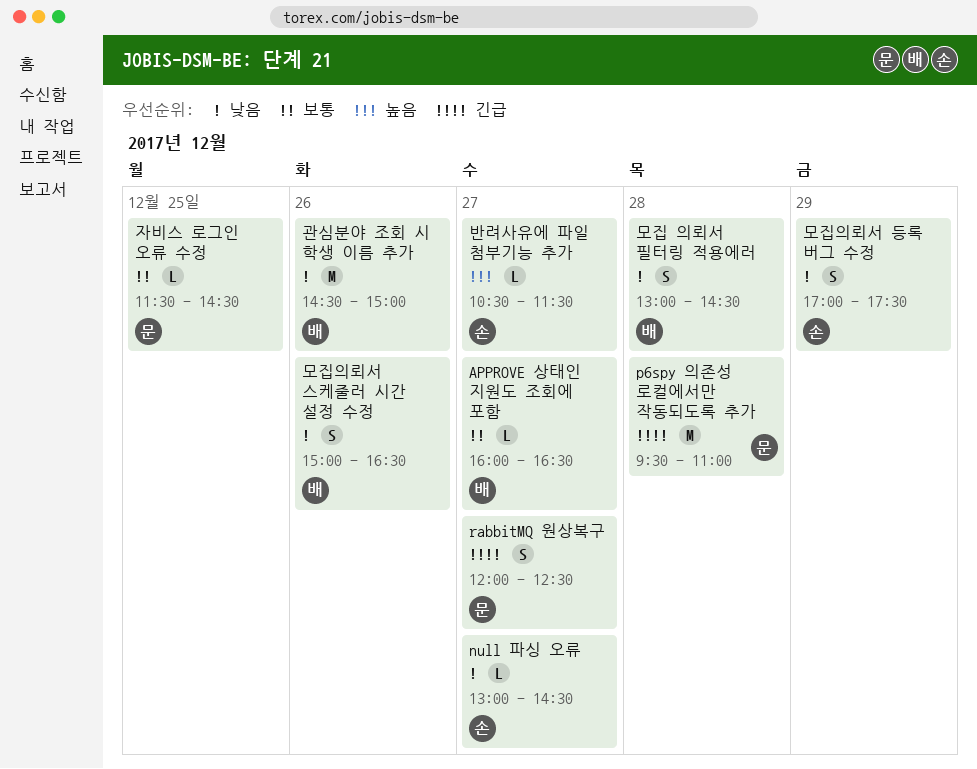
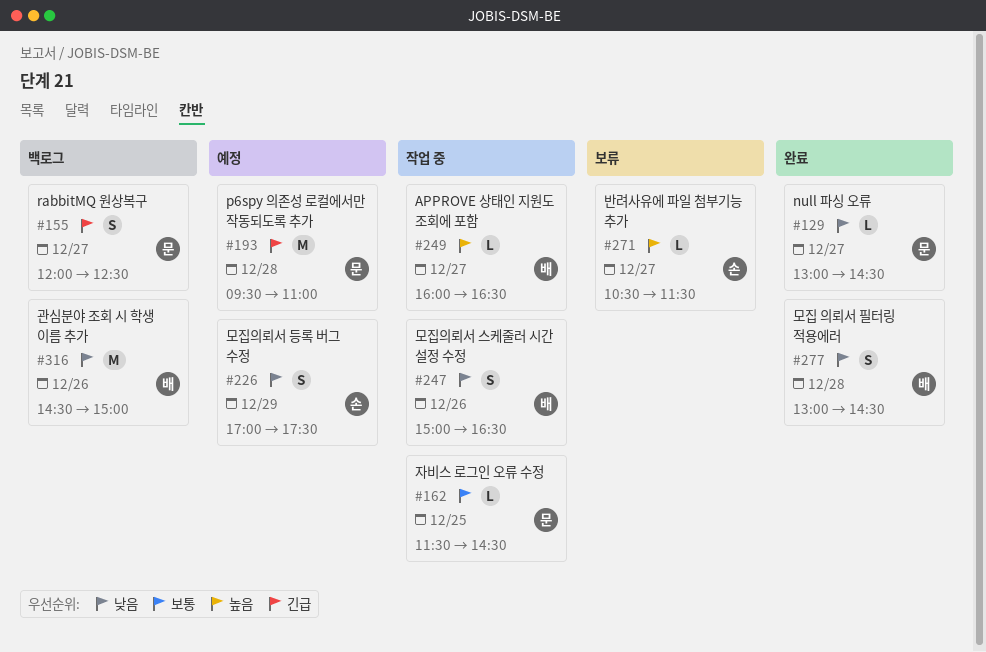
APPROVE 상태인 지원도 조회에 포함, priority: 보통 -> 높음
null 파싱 오류, owner: 손 -> 문

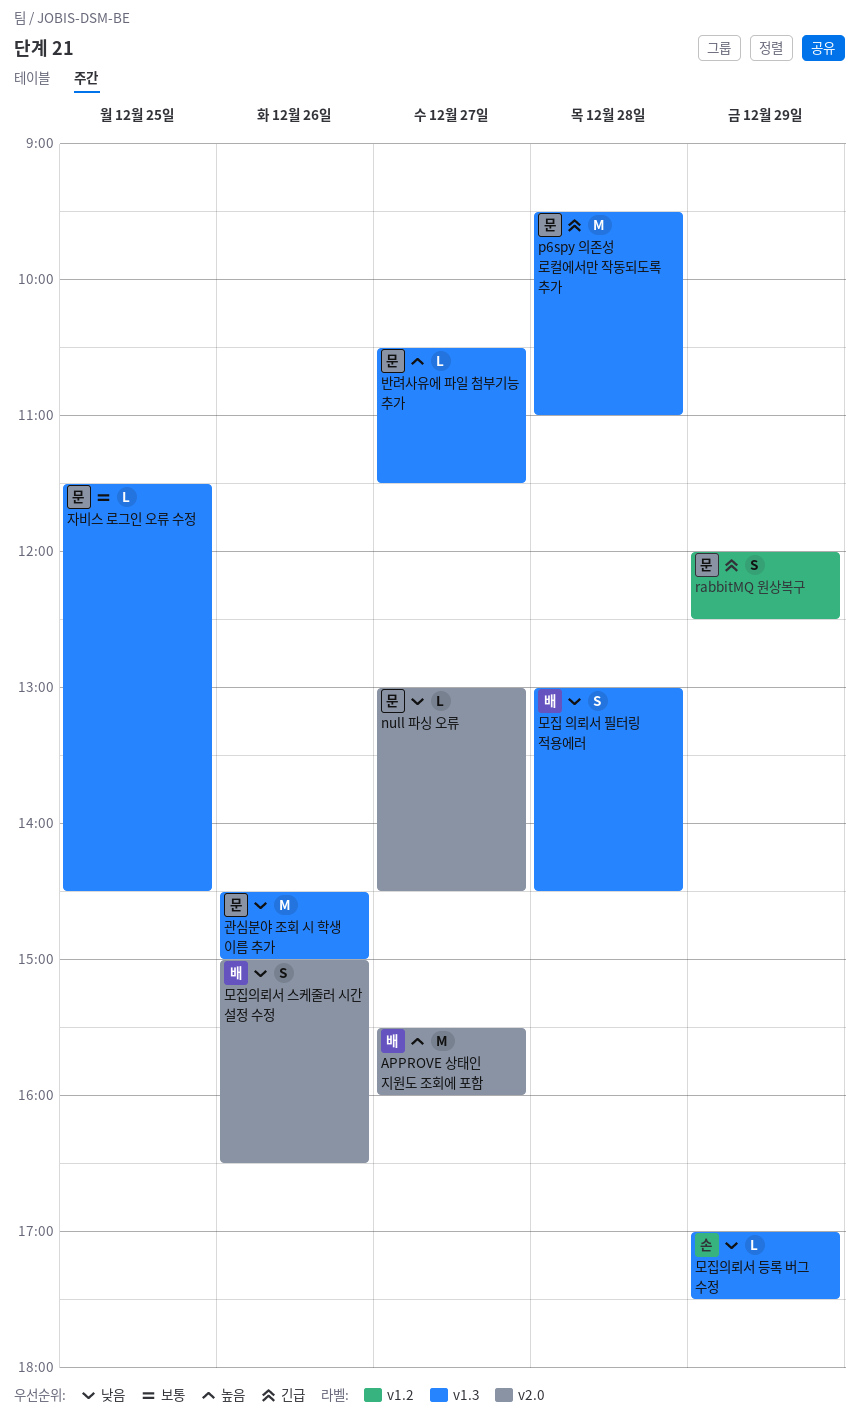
APPROVE 상태인 지원도 조회에 포함, estimate: L -> M
APPROVE 상태인 지원도 조회에 포함, begins: 16:00 -> 15:30
APPROVE 상태인 지원도 조회에 포함, ends: 16:30 -> 16:00
rabbitMQ 원상복구, day: Dec 27 -> Dec 29
관심분야 조회 시 학생 이름 추가, owner: 배 -> 문
모집의뢰서 등록 버그 수정, estimate: S -> L
반려사유에 파일 첨부기능 추가, owner: 손 -> 문

